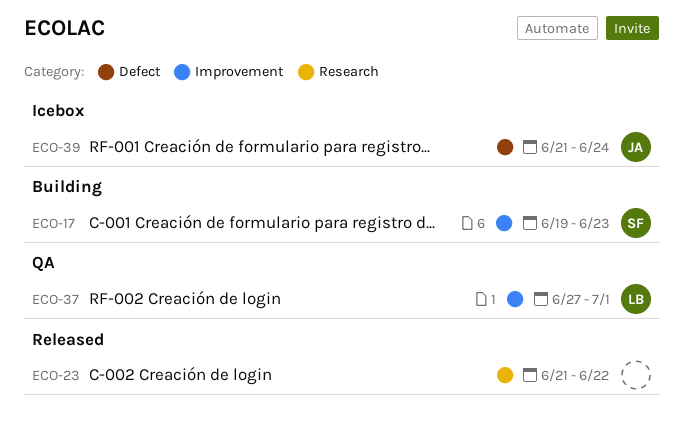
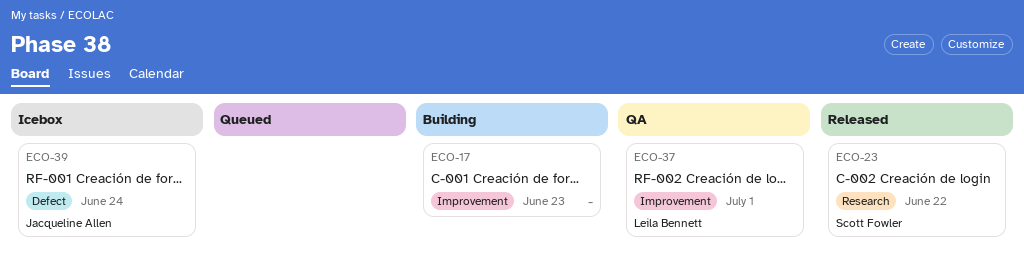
ECO-17, owner: Scott Fowler -> none
ECO-23, owner: none -> Scott Fowler

